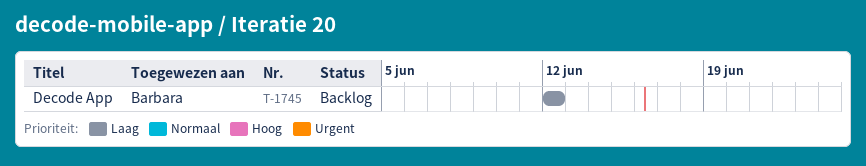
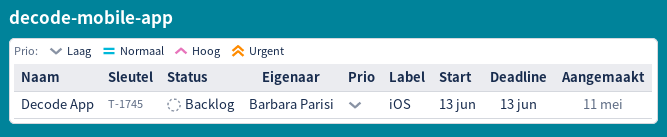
T-1745, start: Jun 12 -> Jun 13
T-1745, due: Jun 12 -> Jun 13

